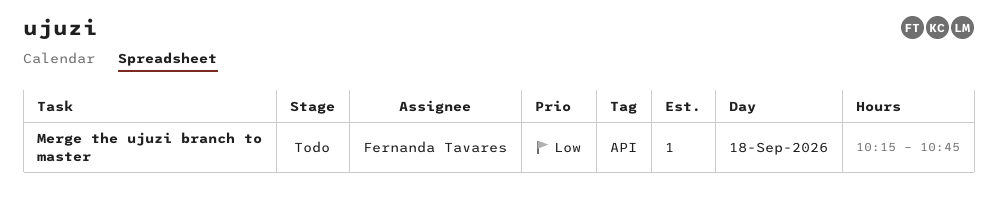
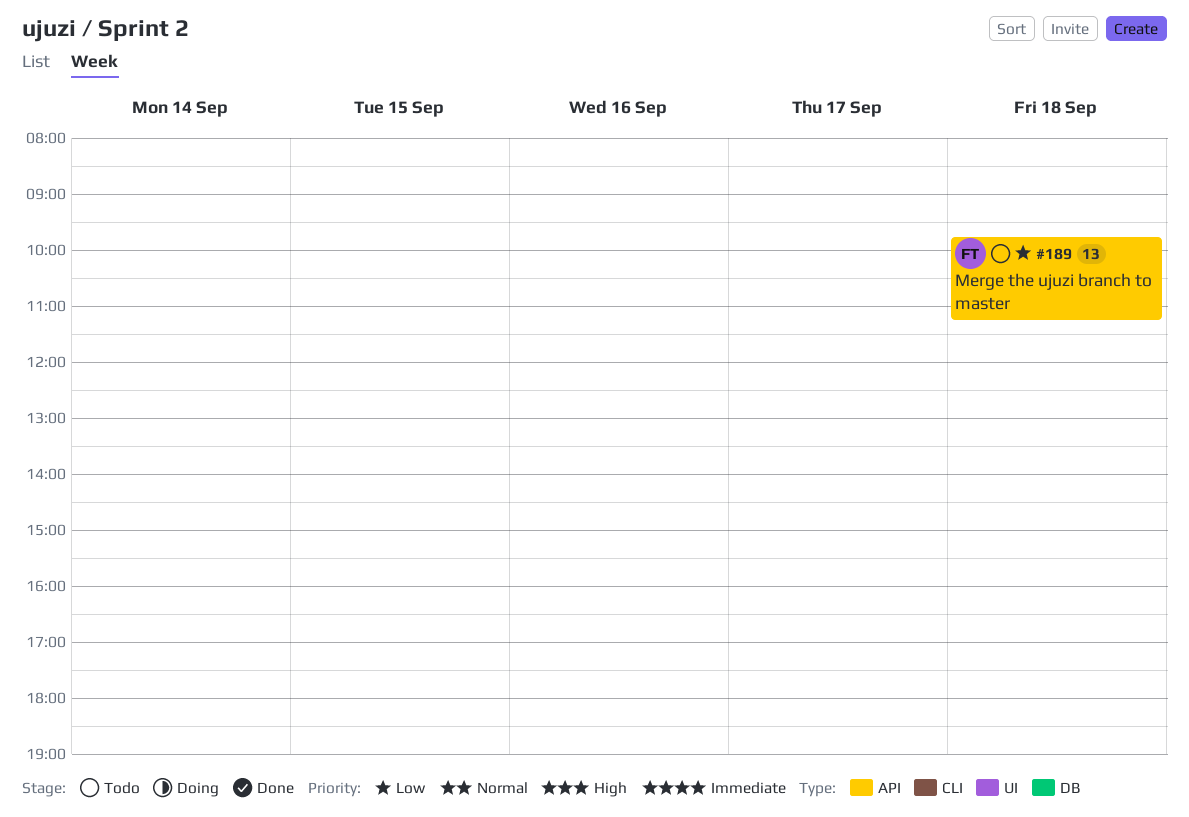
Merge the ujuzi branch to master, estimate: 1 -> 13
Merge the ujuzi branch to master, begins: 10:15 -> 09:45
Merge the ujuzi branch to master, ends: 10:45 -> 11:15

